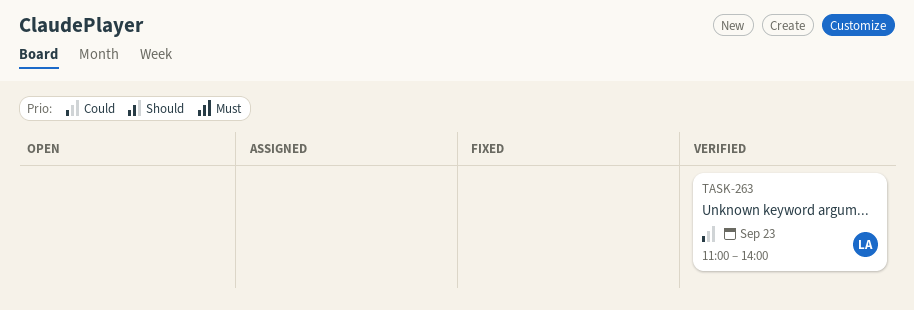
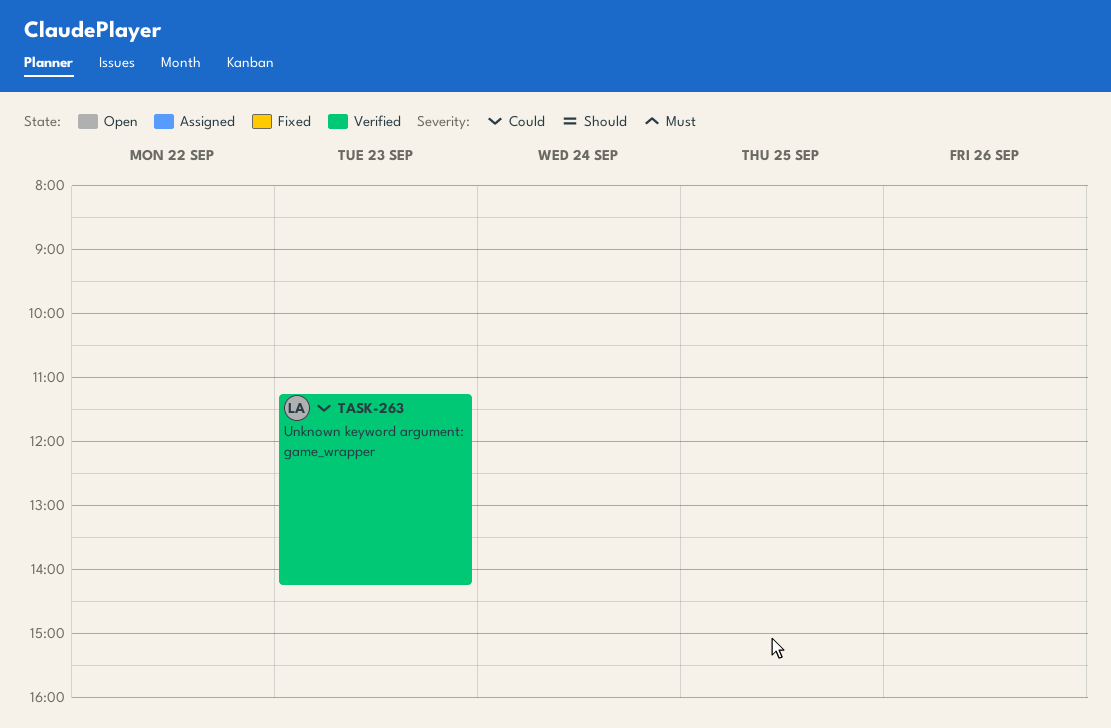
TASK-263, begins: 11:00 -> 11:15
TASK-263, ends: 14:00 -> 14:15

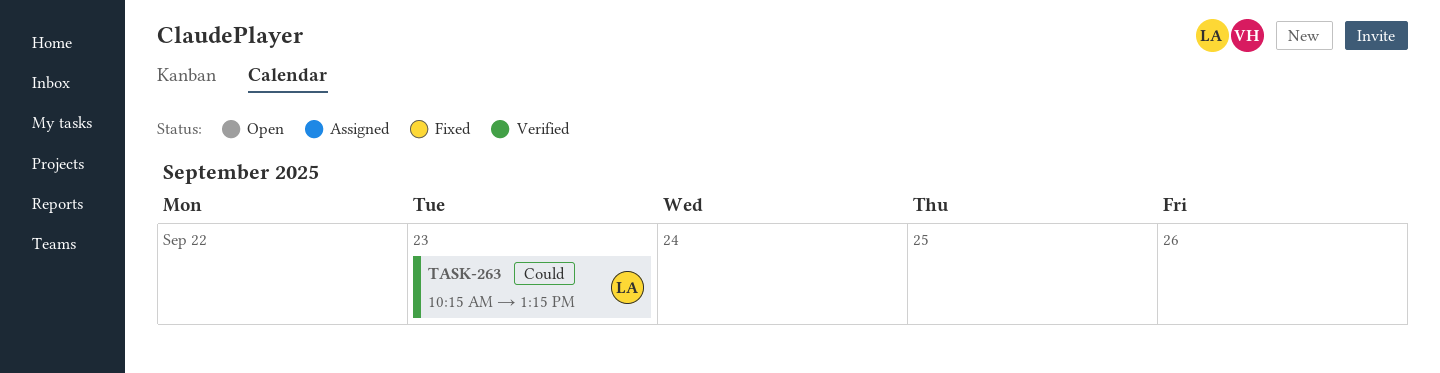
TASK-263, begins: 11:15 -> 10:15
TASK-263, ends: 14:15 -> 13:15

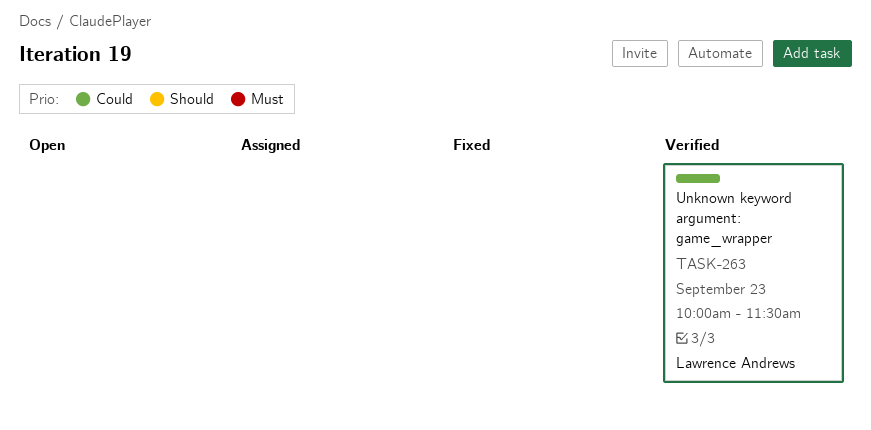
TASK-263, begins: 10:15 -> 10:00
TASK-263, ends: 13:15 -> 11:30

